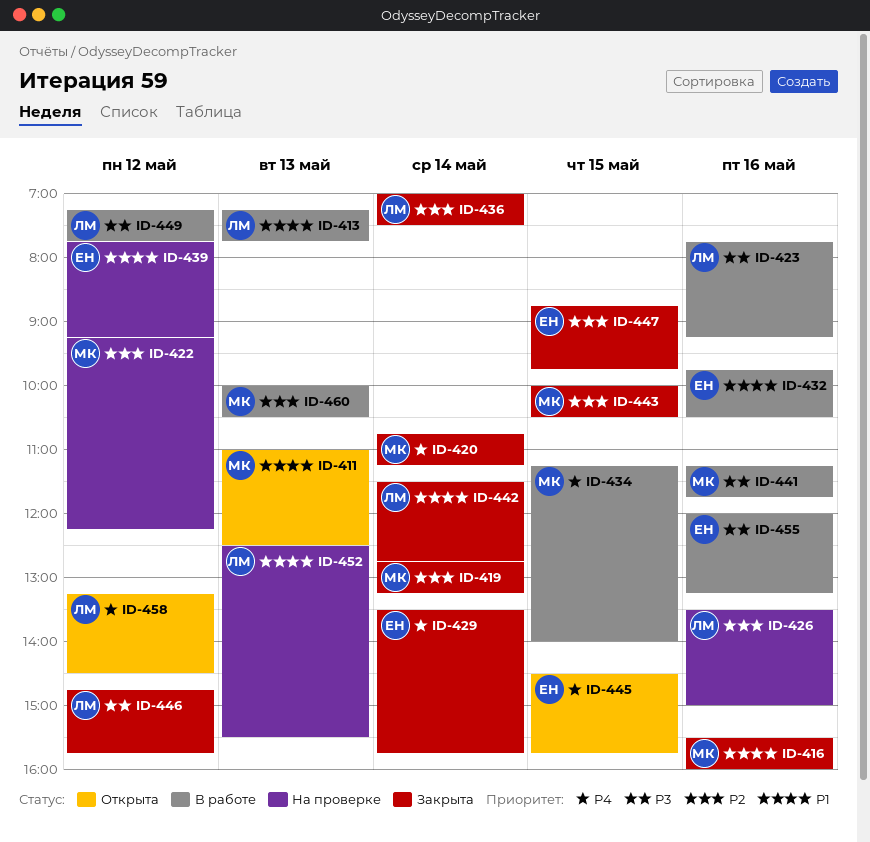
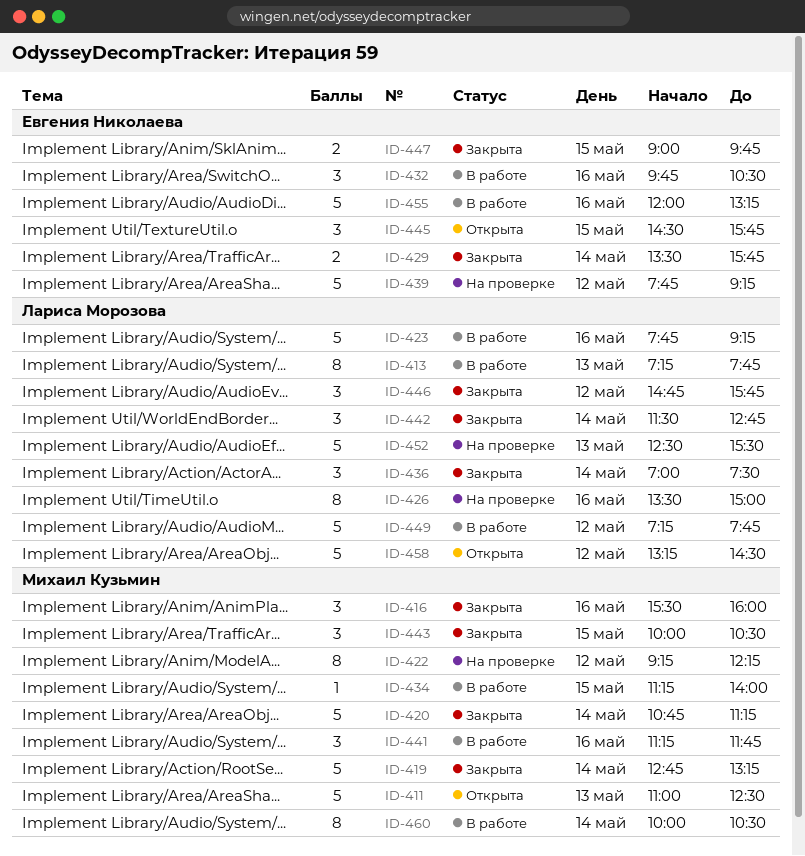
ID-447, begins: 08:45 -> 09:00
ID-460, day: May 13 -> May 14

